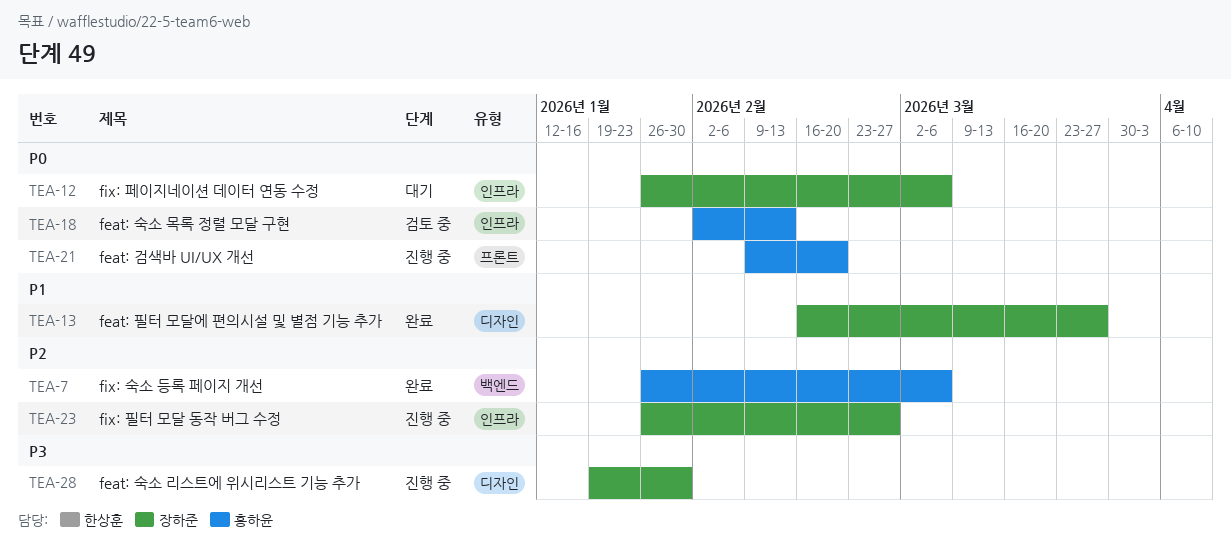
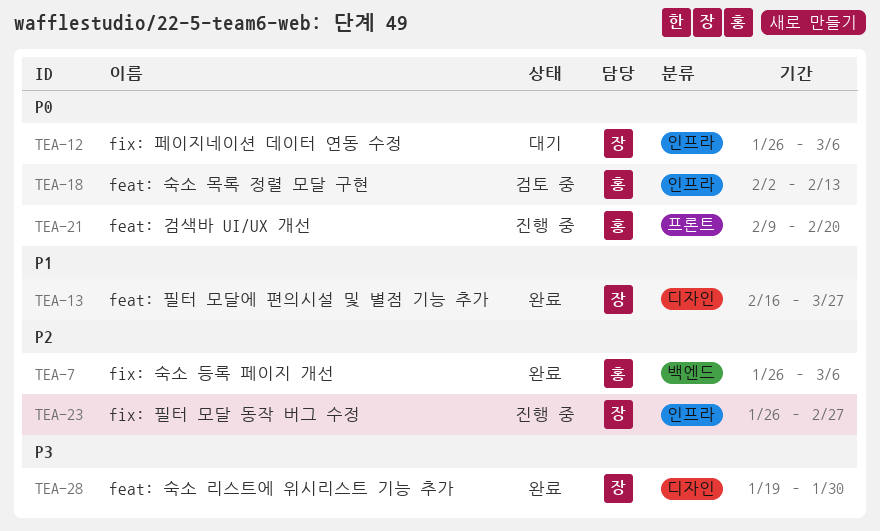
TEA-28, status: 진행 중 -> 완료

